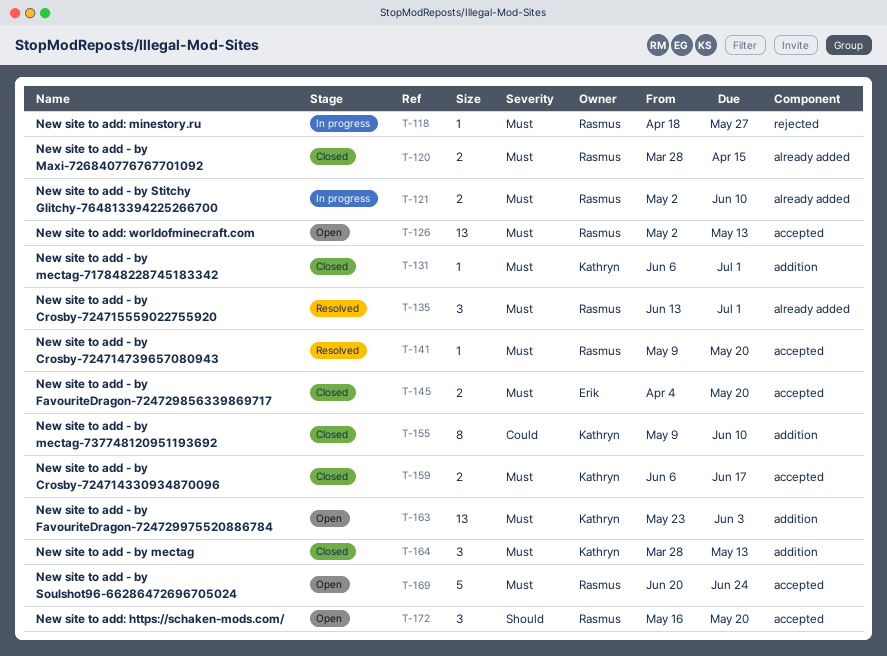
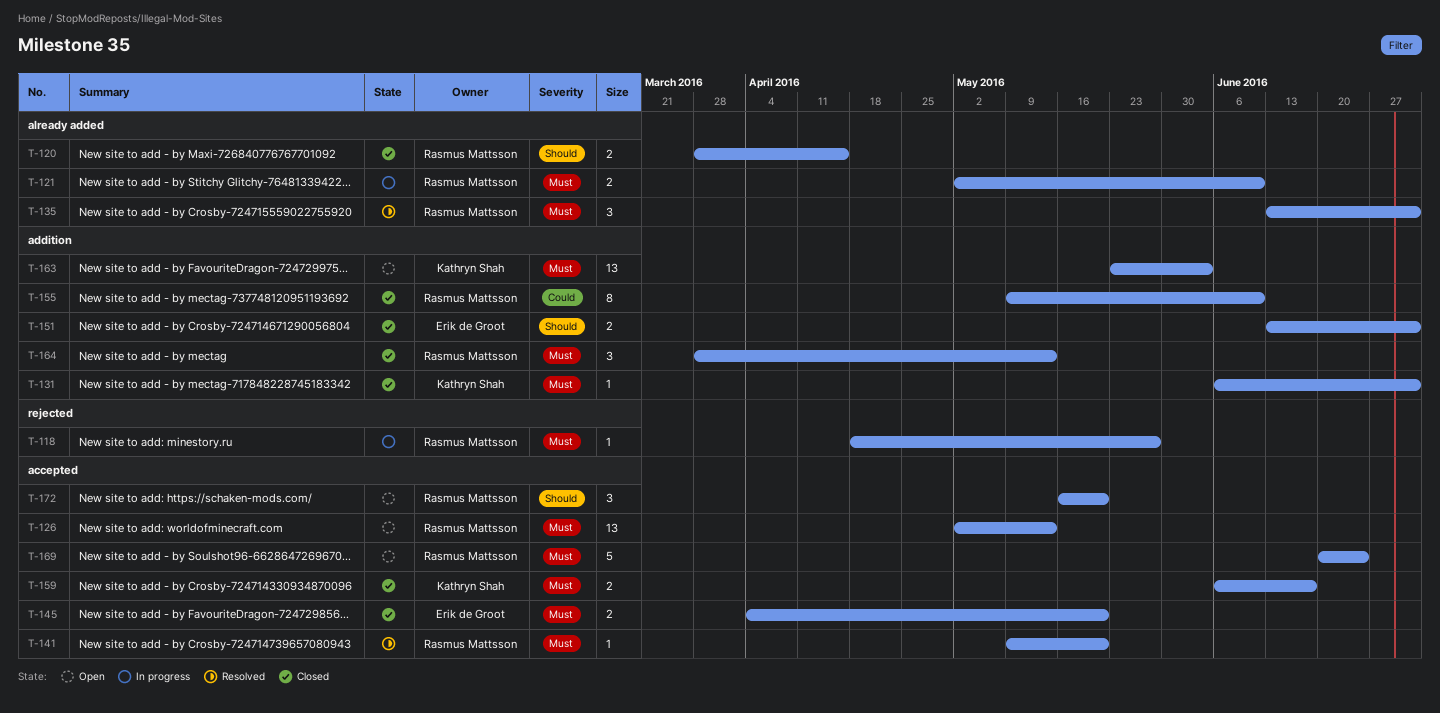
T-120, priority: Must -> Should
T-151: none -> present
T-155, owner: Kathryn Shah -> Rasmus Mattsson
T-164, owner: Kathryn Shah -> Rasmus Mattsson

